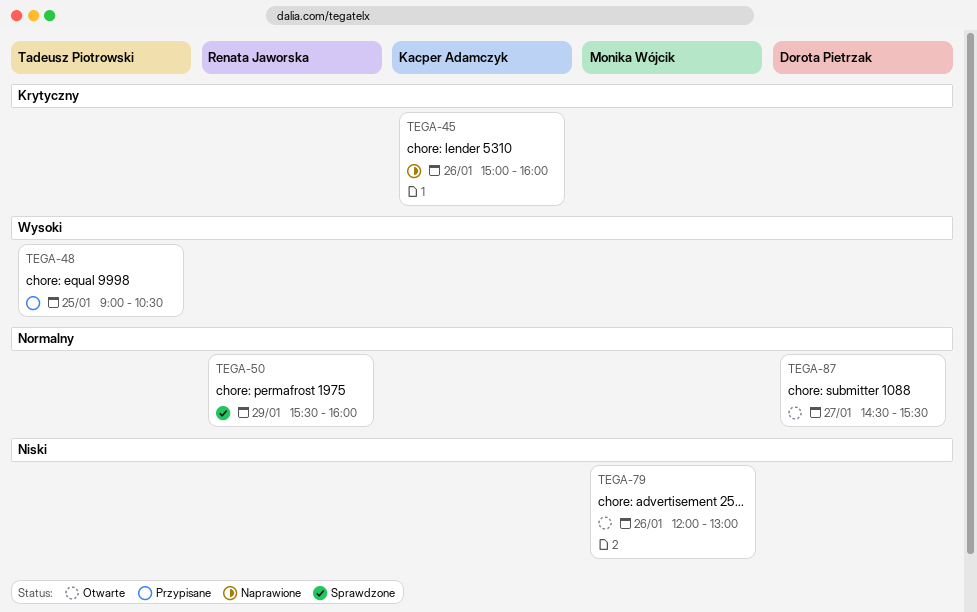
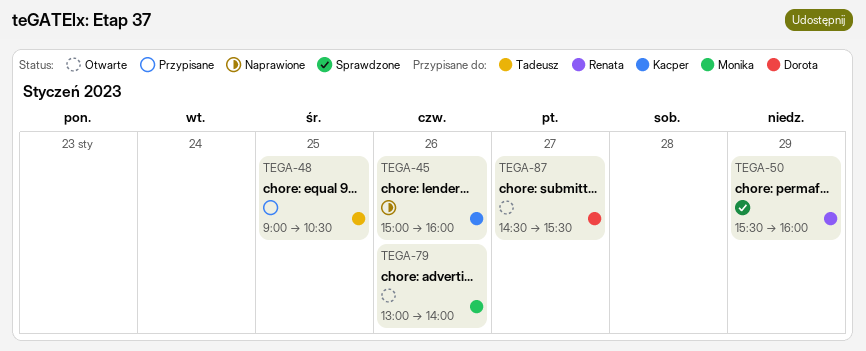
TEGA-79, begins: 12:00 -> 13:00
TEGA-79, ends: 13:00 -> 14:00

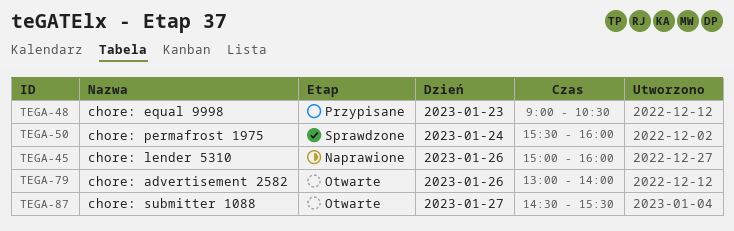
TEGA-48, day: Jan 25 -> Jan 23
TEGA-50, day: Jan 29 -> Jan 24

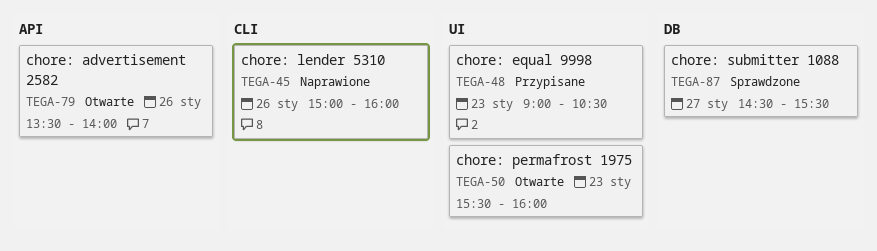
TEGA-50, status: Sprawdzone -> Otwarte
TEGA-50, day: Jan 24 -> Jan 23
TEGA-79, begins: 13:00 -> 13:30
TEGA-87, status: Otwarte -> Sprawdzone

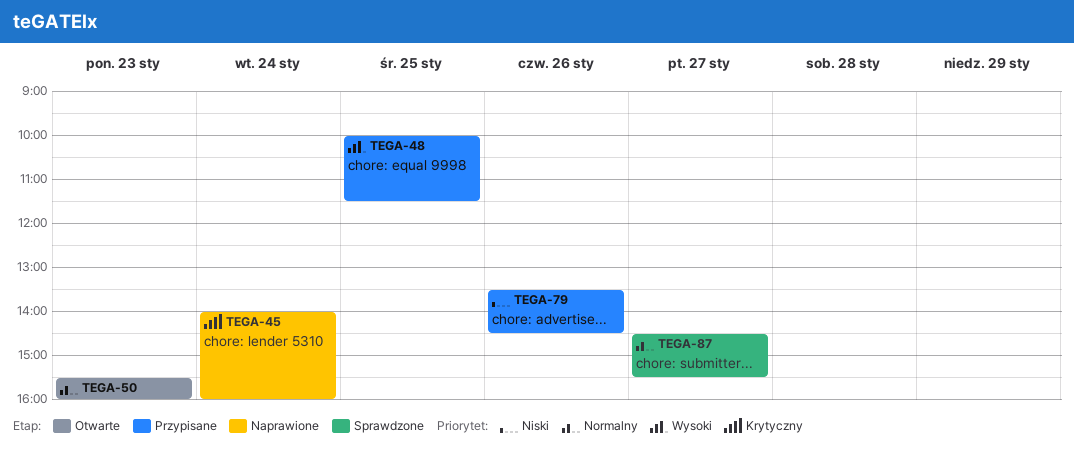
TEGA-45, day: Jan 26 -> Jan 24
TEGA-45, begins: 15:00 -> 14:00
TEGA-48, day: Jan 23 -> Jan 25
TEGA-48, begins: 09:00 -> 10:00
TEGA-48, ends: 10:30 -> 11:30
TEGA-79, status: Otwarte -> Przypisane
TEGA-79, ends: 14:00 -> 14:30

